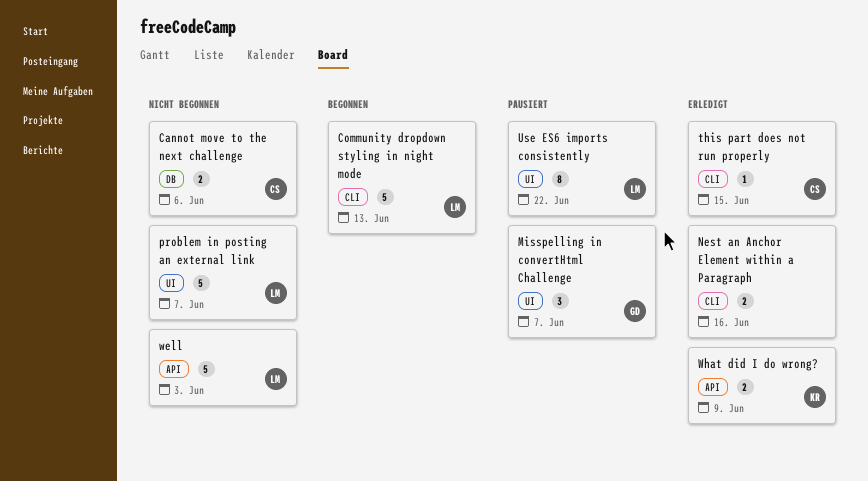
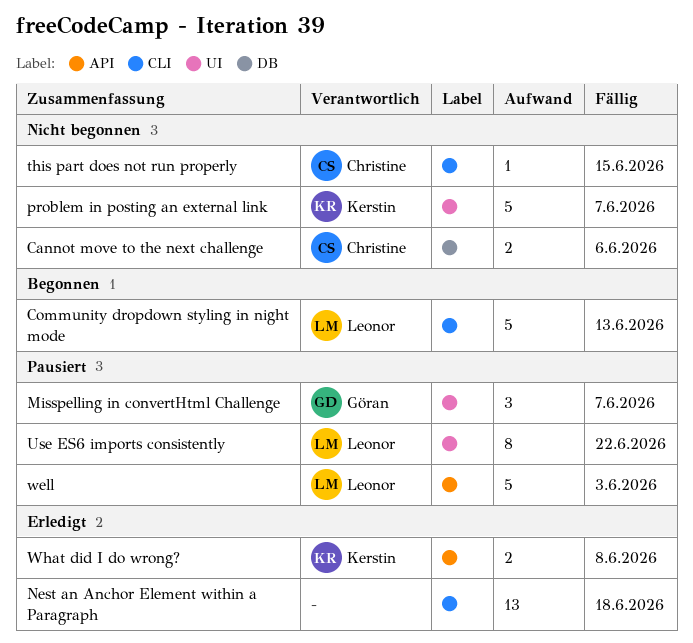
Nest an Anchor Element within a Paragraph, estimate: 2 -> 13
Nest an Anchor Element within a Paragraph, due: Jun 16 -> Jun 18
problem in posting an external link, owner: Leonor -> Kerstin
this part does not run properly, status: Erledigt -> Nicht begonnen
well, status: Nicht begonnen -> Pausiert
What did I do wrong?, due: Jun 9 -> Jun 8

